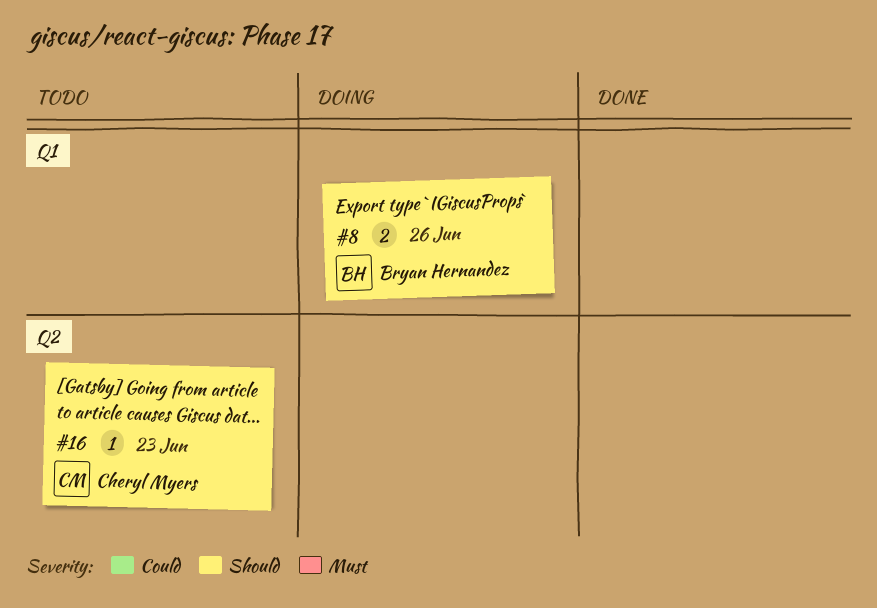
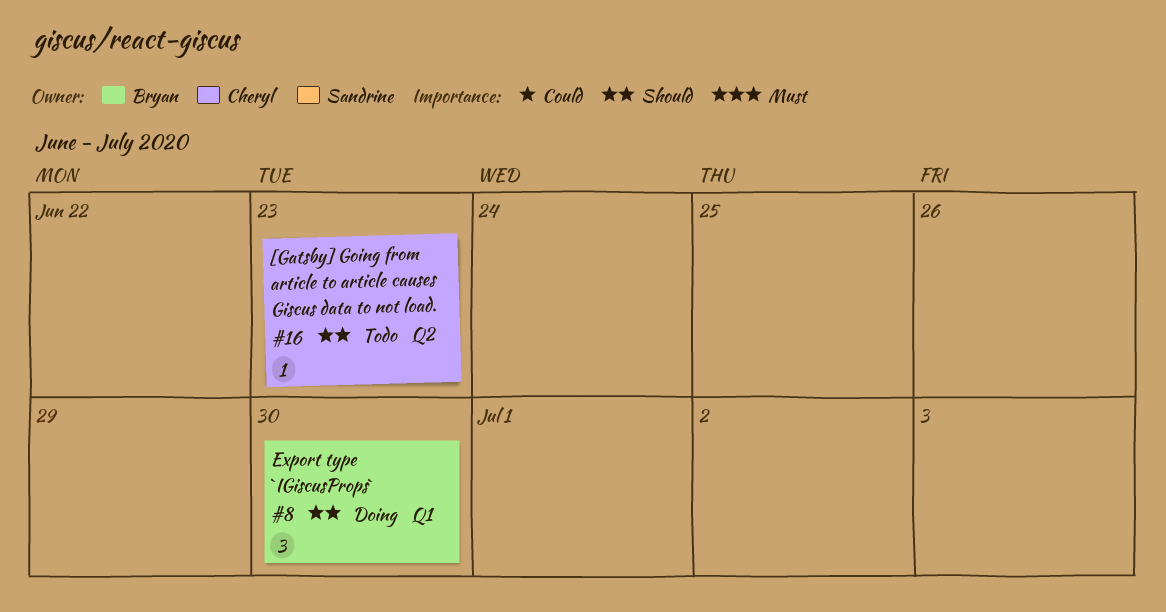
#8, estimate: 2 -> 3
#8, due: Jun 26 -> Jun 30

